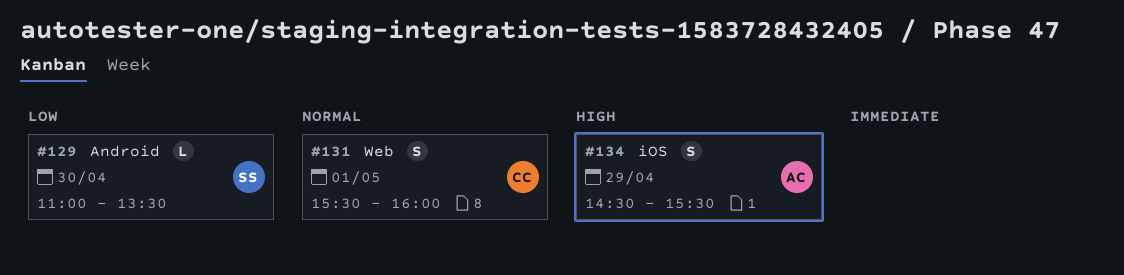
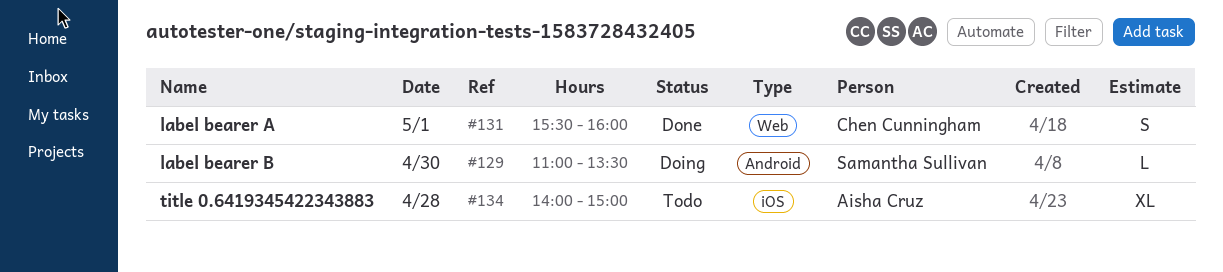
#134, estimate: S -> XL
#134, day: Apr 29 -> Apr 28
#134, begins: 14:30 -> 14:00
#134, ends: 15:30 -> 15:00

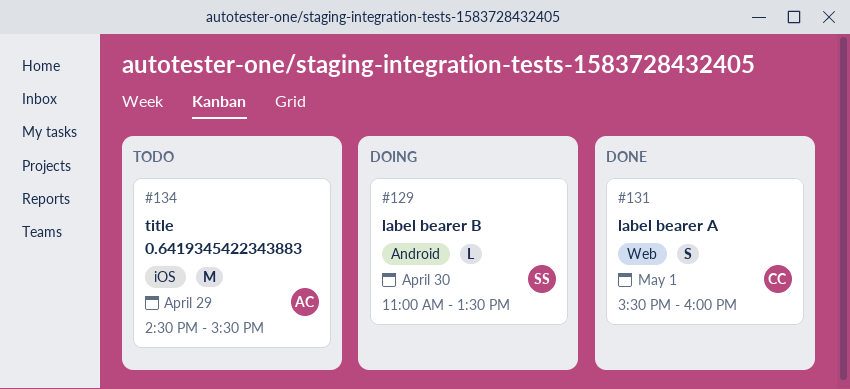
#134, estimate: XL -> M
#134, day: Apr 28 -> Apr 29
#134, begins: 14:00 -> 14:30
#134, ends: 15:00 -> 15:30

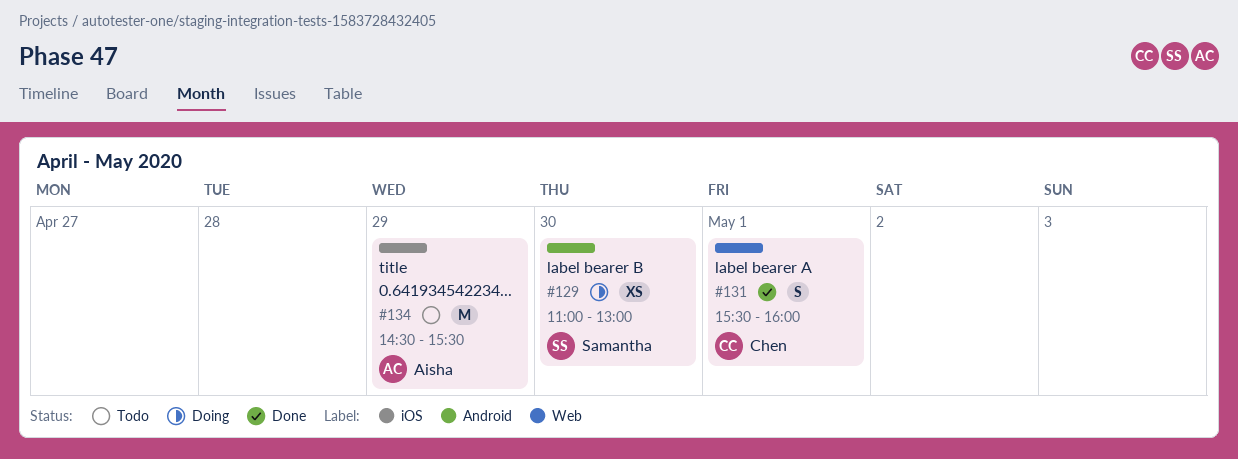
#129, estimate: L -> XS
#129, ends: 13:30 -> 13:00

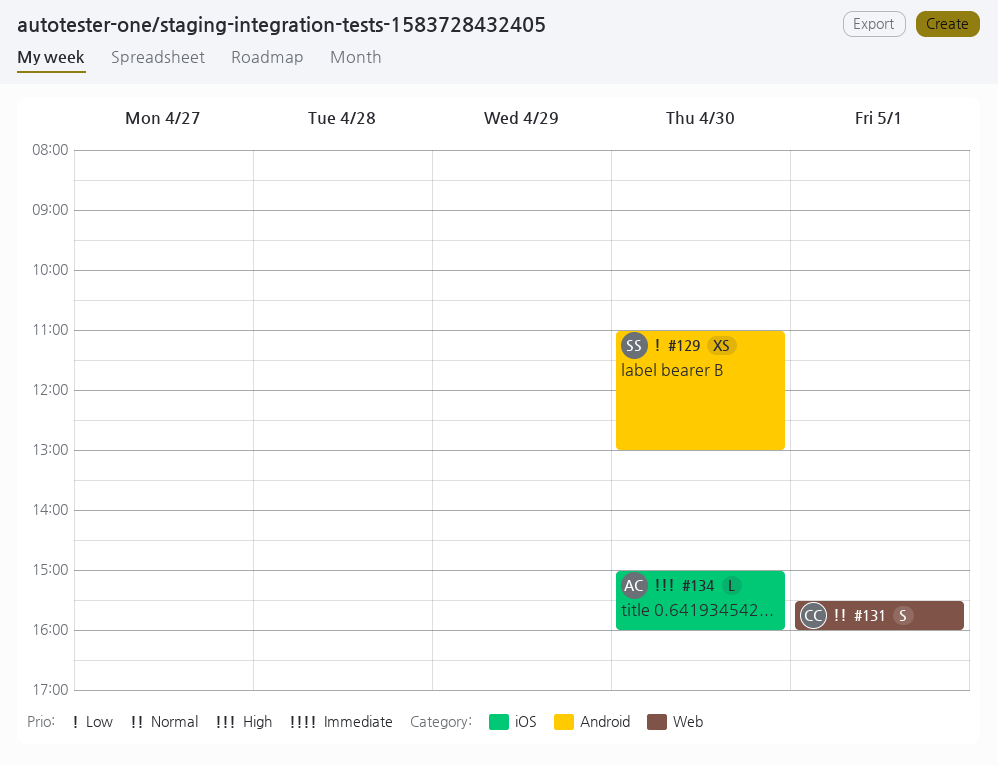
#134, estimate: M -> L
#134, day: Apr 29 -> Apr 30
#134, begins: 14:30 -> 15:00
#134, ends: 15:30 -> 16:00

